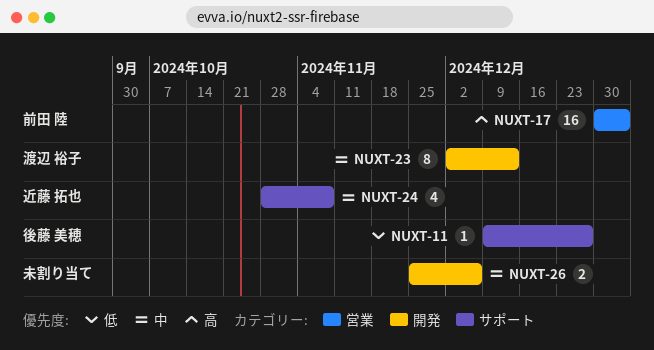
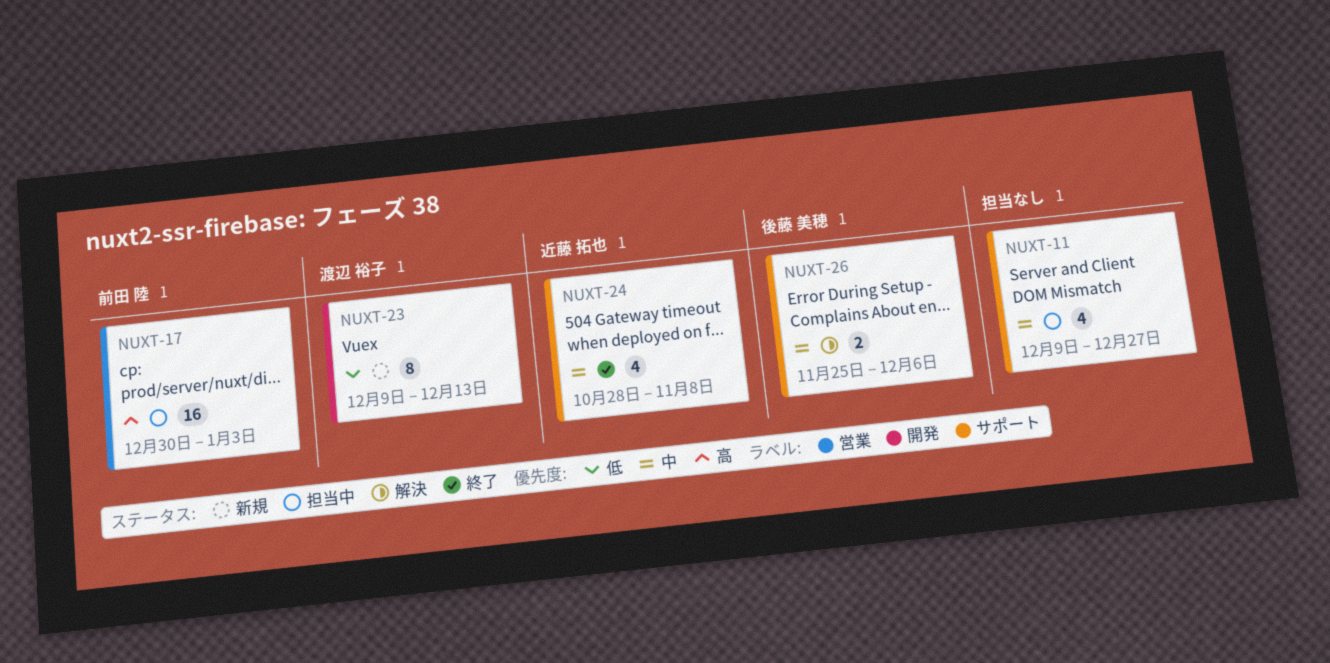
NUXT-11, owner: 後藤 美穂 -> none
NUXT-11, priority: 低 -> 中
NUXT-11, estimate: 1 -> 4
NUXT-23, priority: 中 -> 低
NUXT-23, start: Dec 2 -> Dec 9
NUXT-26, owner: none -> 後藤 美穂
NUXT-26, label: 開発 -> サポート

